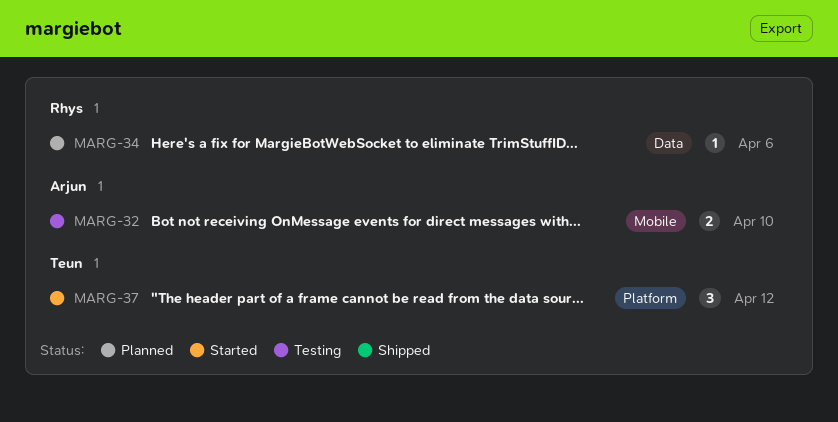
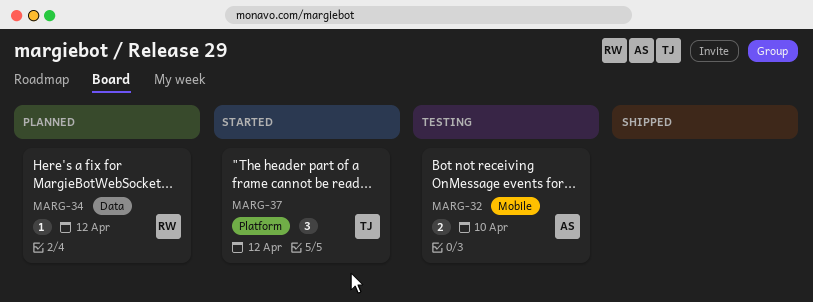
MARG-34, due: Apr 6 -> Apr 12

